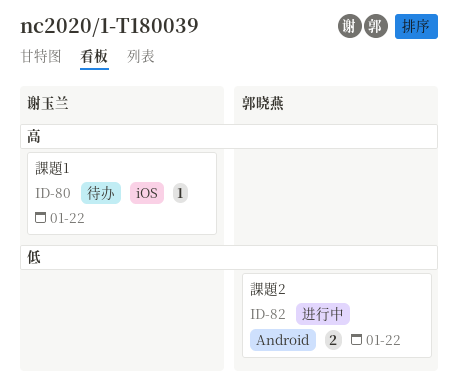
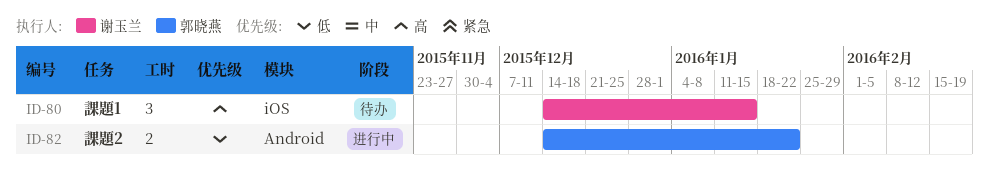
ID-80, estimate: 1 -> 3
ID-80, due: Jan 22 -> Jan 15

